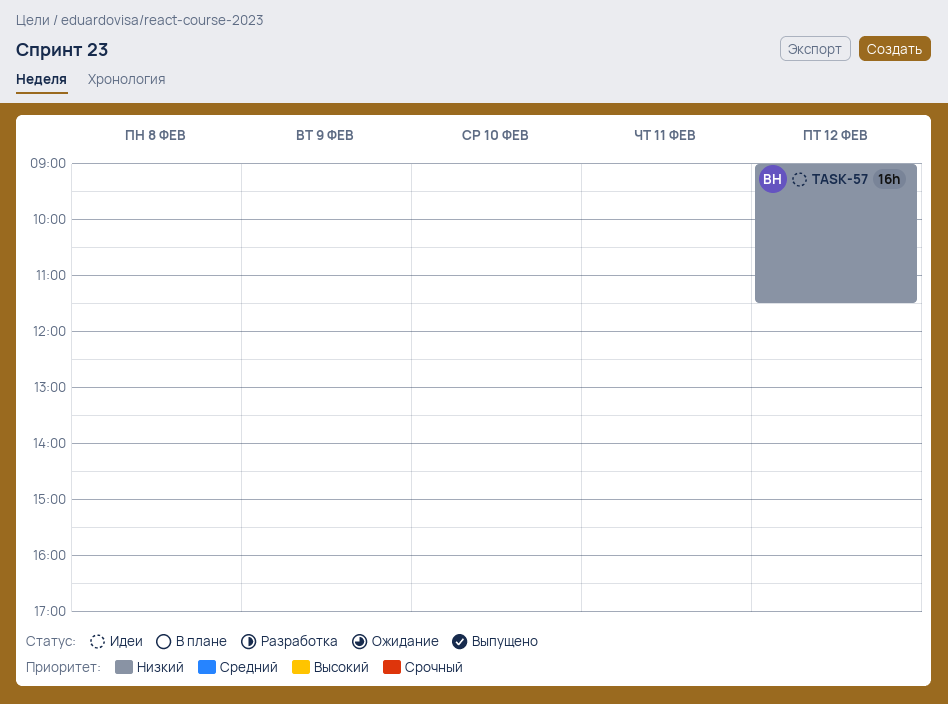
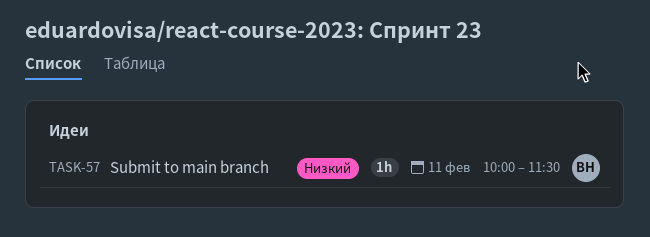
TASK-57, estimate: 16h -> 1h
TASK-57, day: Feb 12 -> Feb 11
TASK-57, begins: 09:00 -> 10:00

